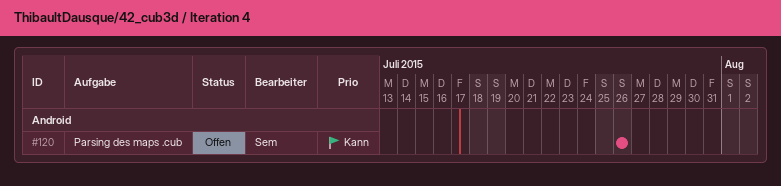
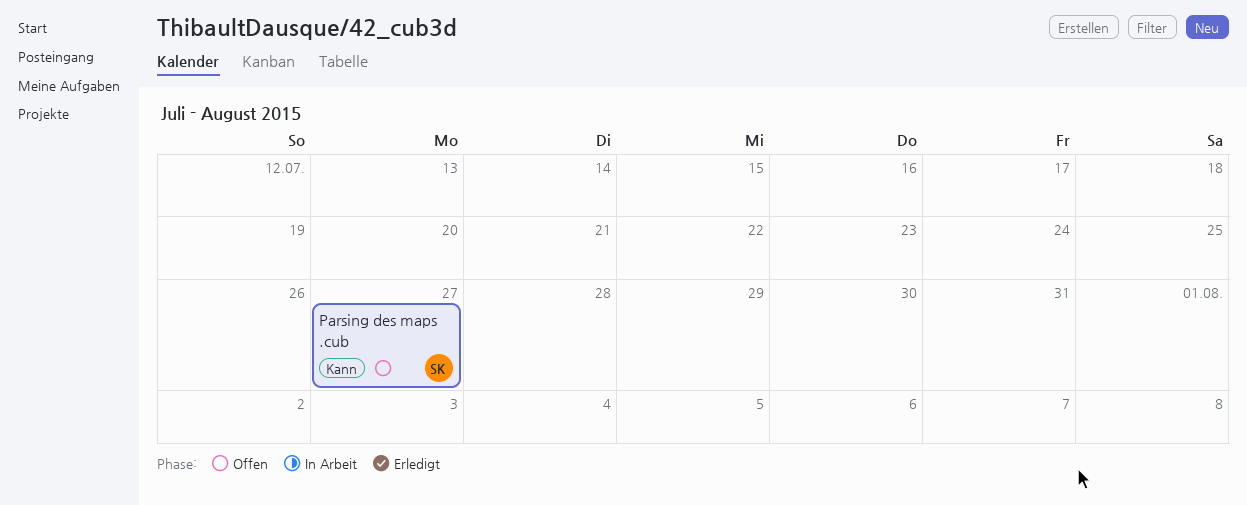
Parsing des maps .cub, due: Jul 26 -> Jul 27

